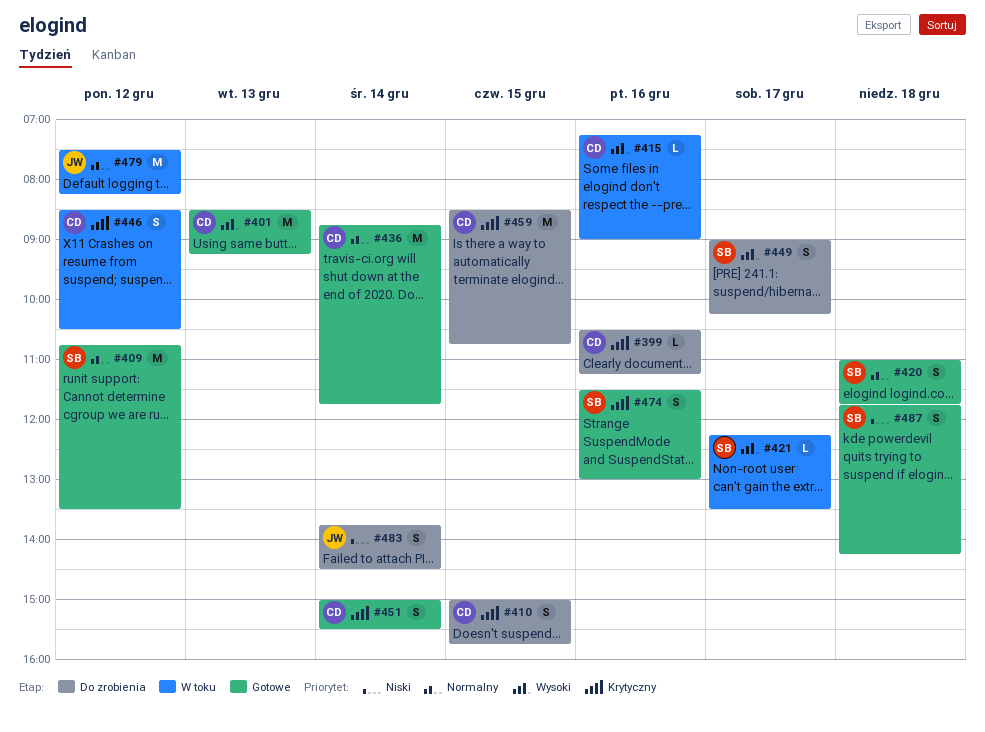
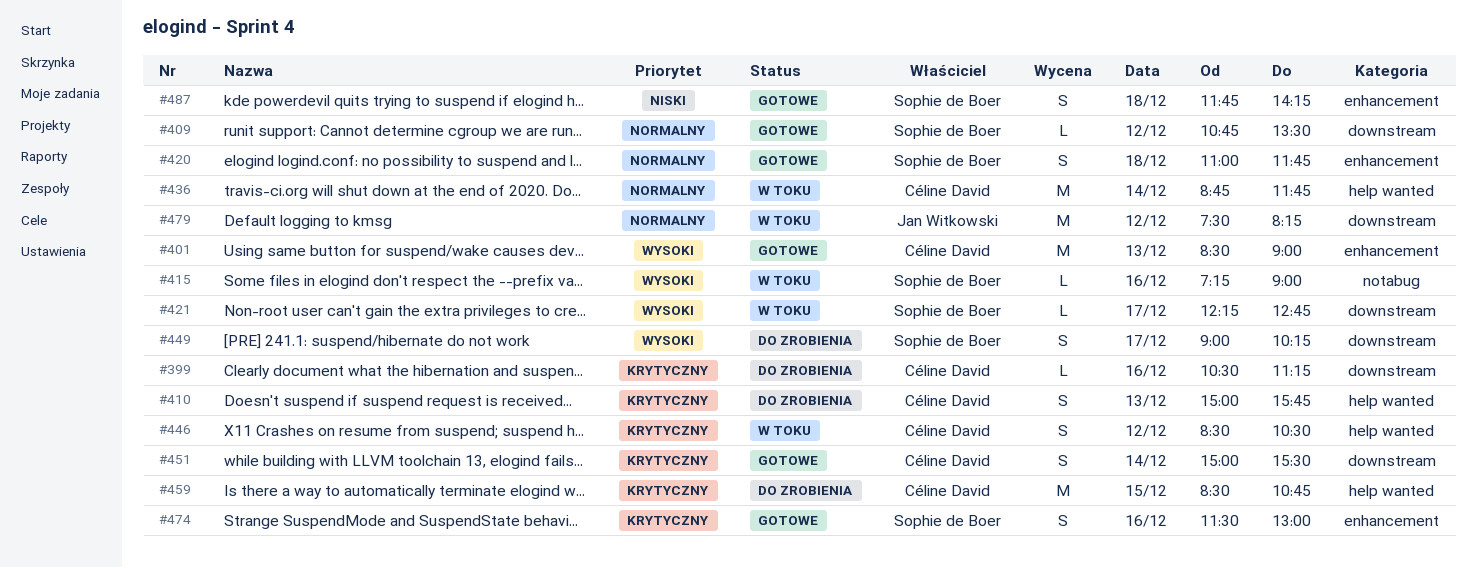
#401, ends: 09:15 -> 09:00
#409, estimate: M -> L
#410, day: Dec 15 -> Dec 13
#415, owner: Céline David -> Sophie de Boer
#421, ends: 13:30 -> 12:45
#436, status: Gotowe -> W toku
#483: present -> none

